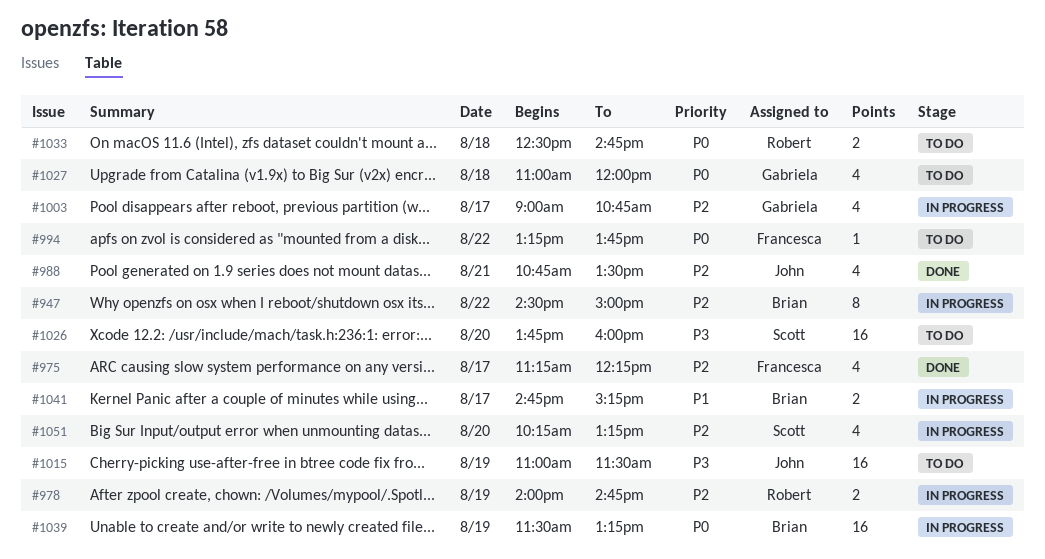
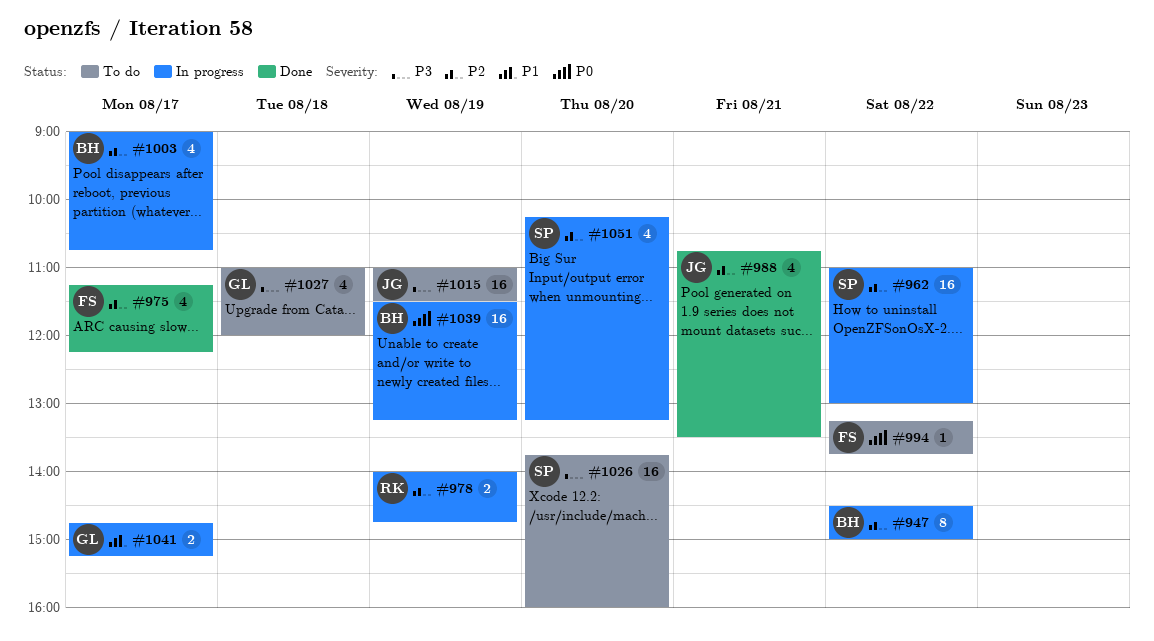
#962: none -> present
#1003, owner: Gabriela -> Brian
#1027, priority: P0 -> P3
#1033: present -> none
#1041, owner: Brian -> Gabriela

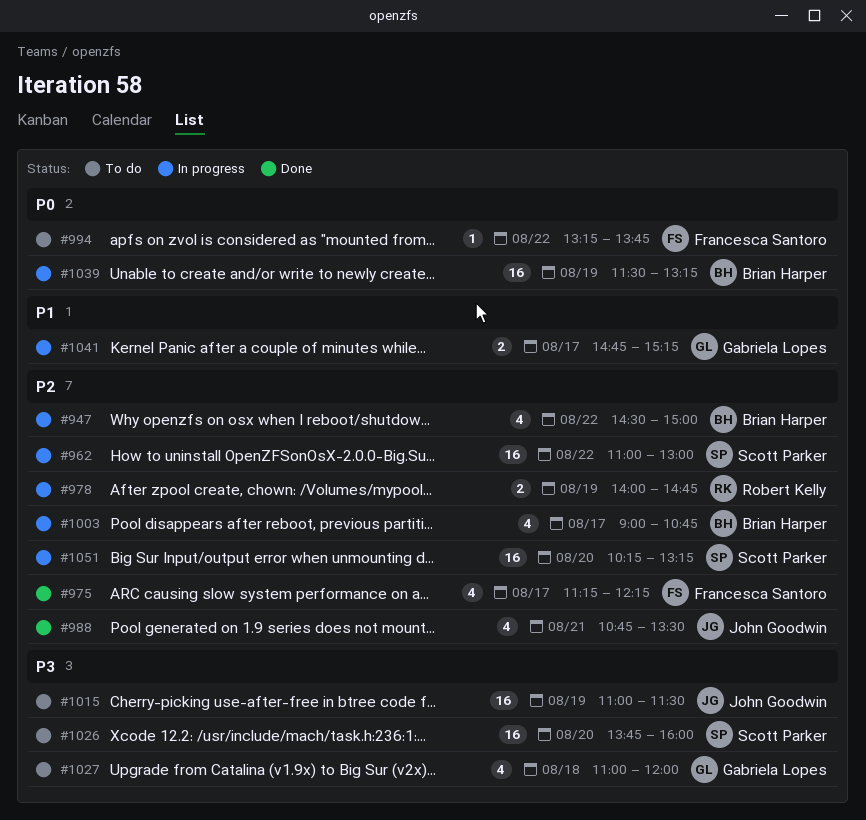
#947, estimate: 8 -> 4
#1051, estimate: 4 -> 16

